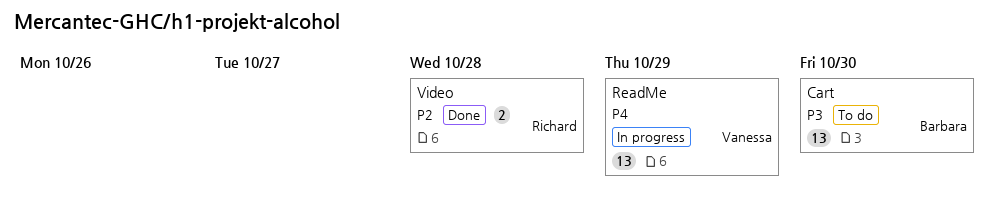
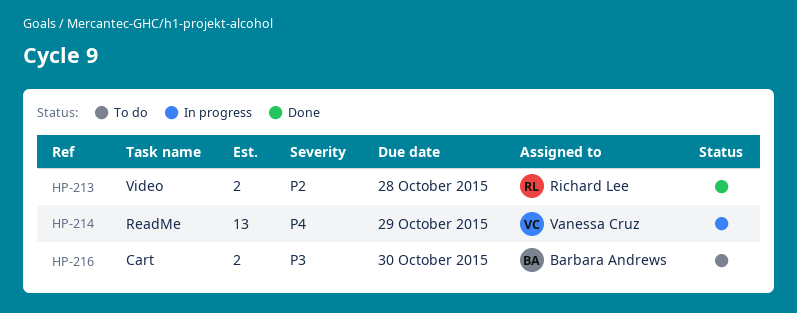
Cart, estimate: 13 -> 2

